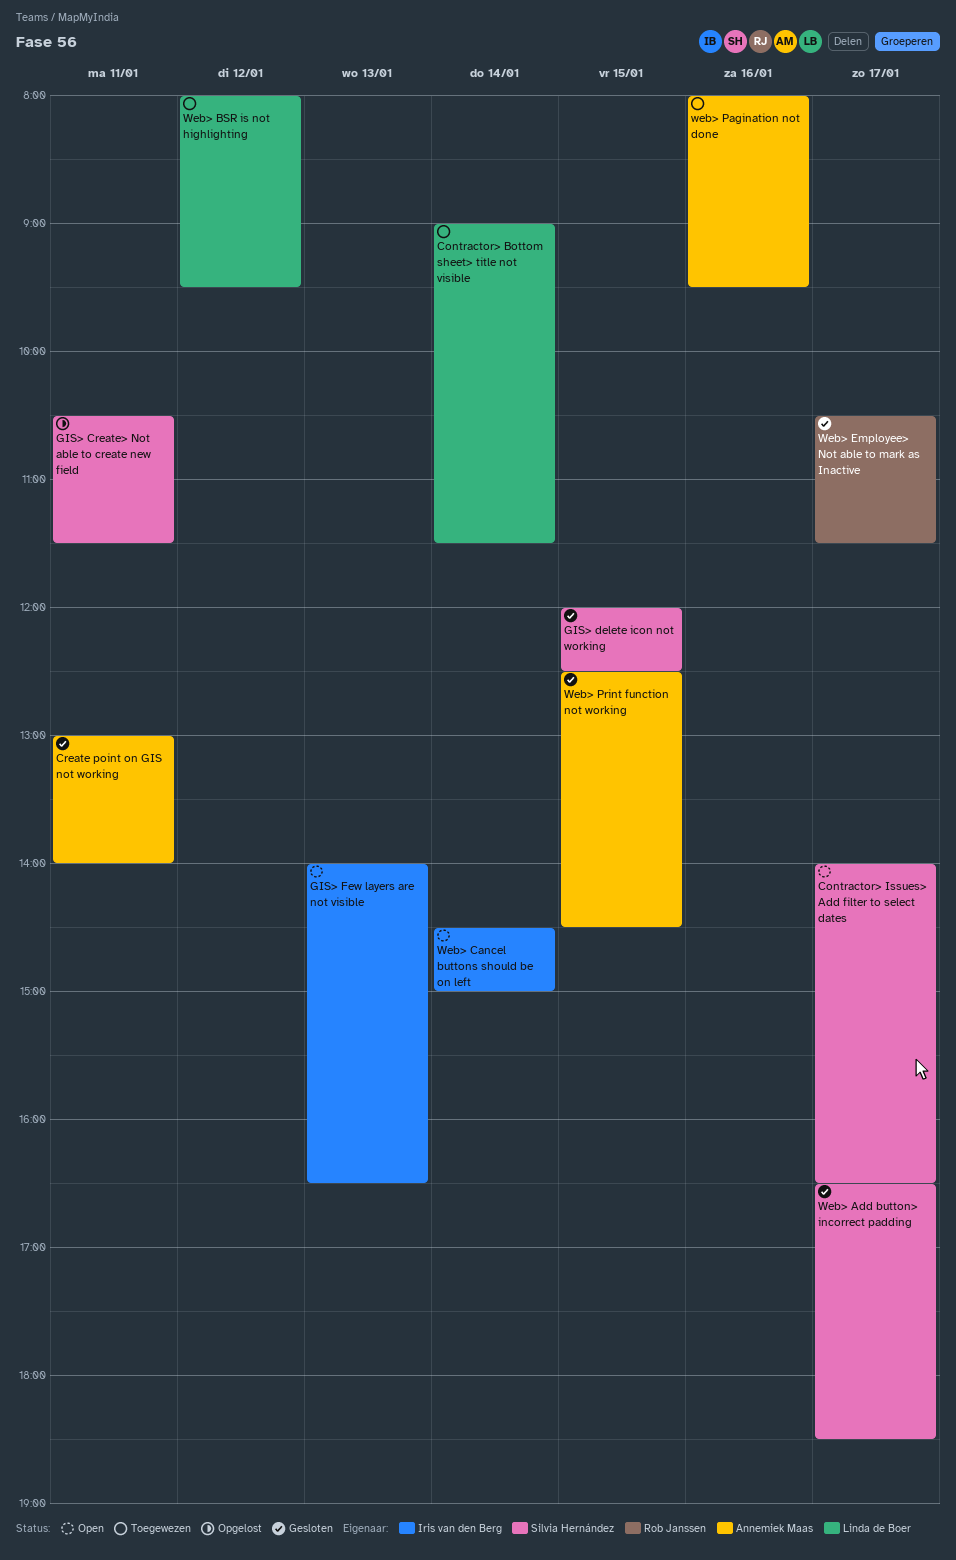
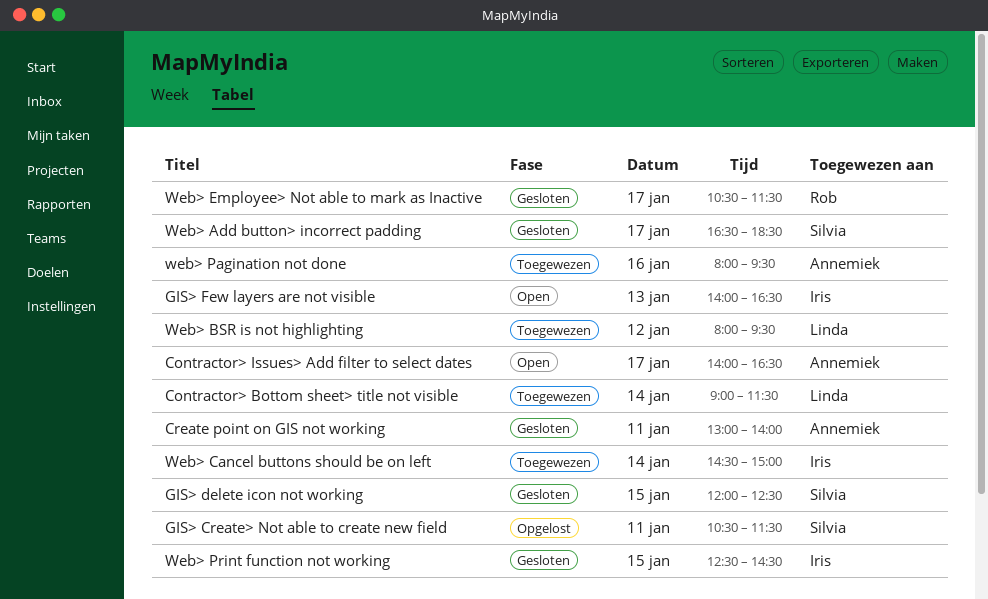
Contractor> Issues> Add filter to select dates, owner: Silvia Hernández -> Annemiek Maas
Web> Cancel buttons should be on left, status: Open -> Toegewezen
Web> Print function not working, owner: Annemiek Maas -> Iris van den Berg

